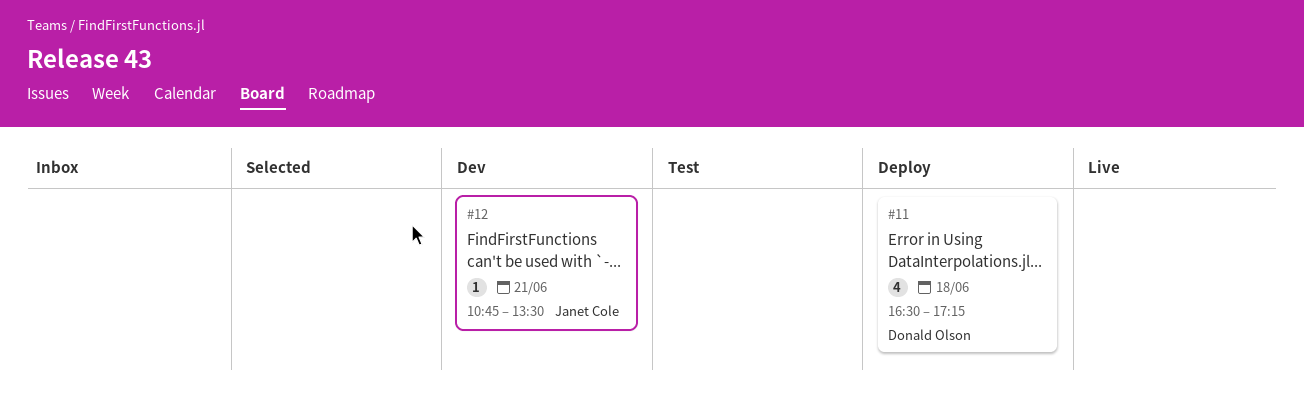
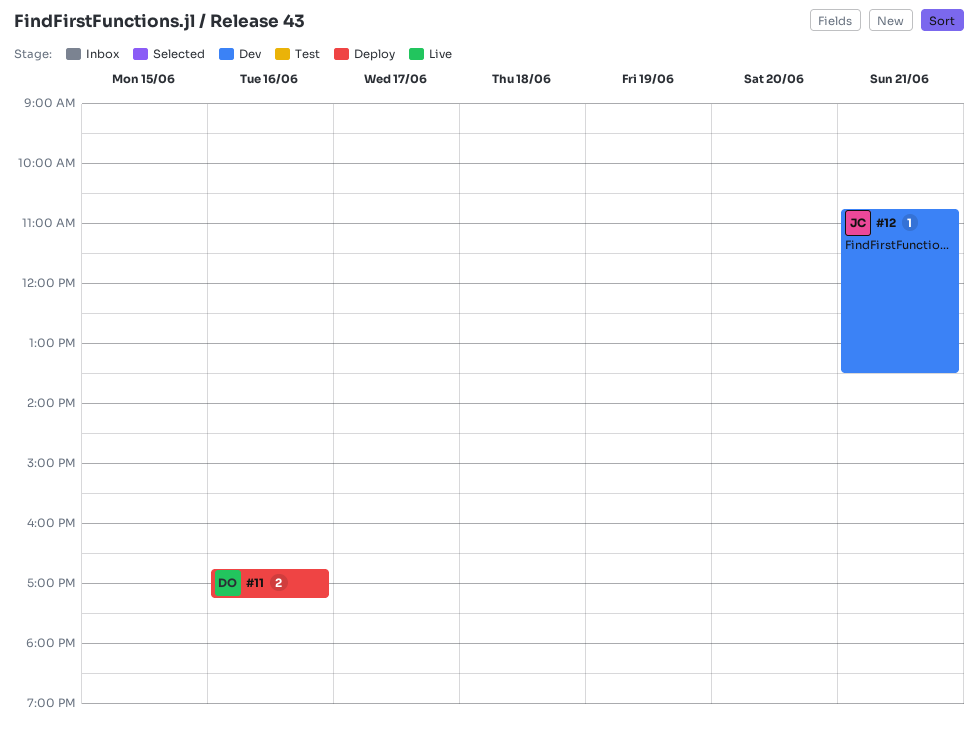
#11, estimate: 4 -> 2
#11, day: Jun 18 -> Jun 16
#11, begins: 16:30 -> 16:45

